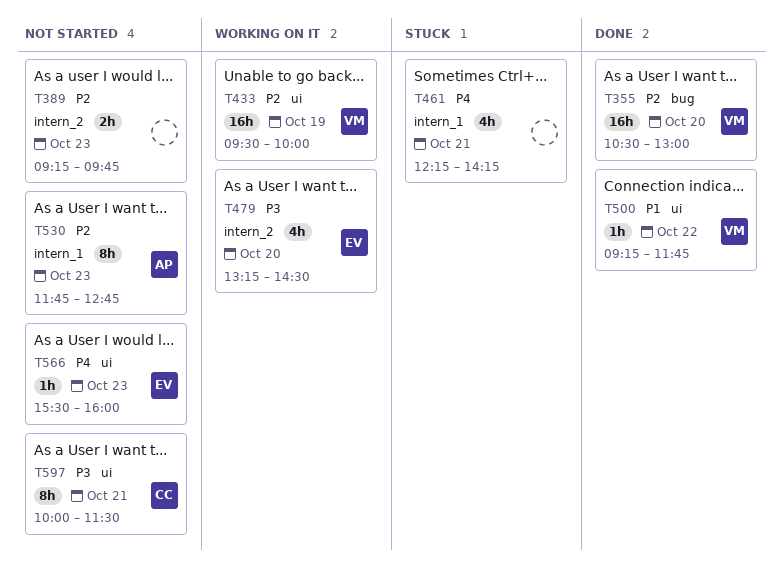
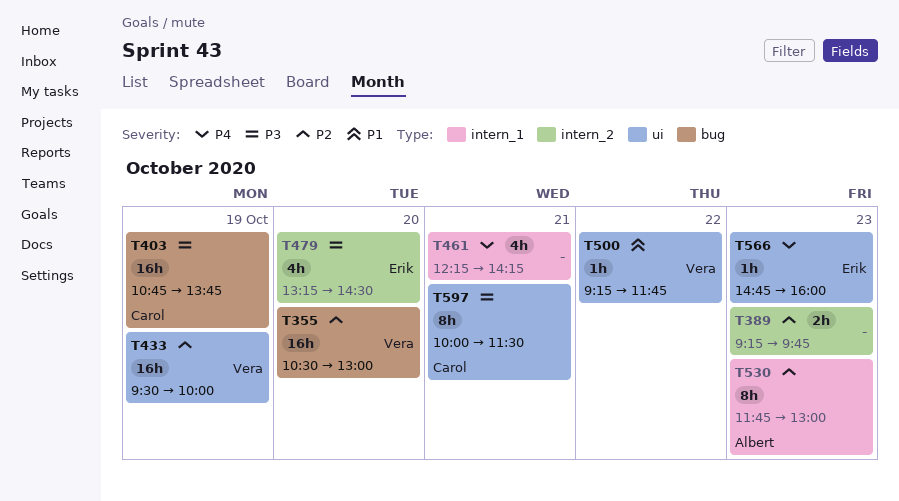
T403: none -> present
T530, ends: 12:45 -> 13:00
T566, begins: 15:30 -> 14:45

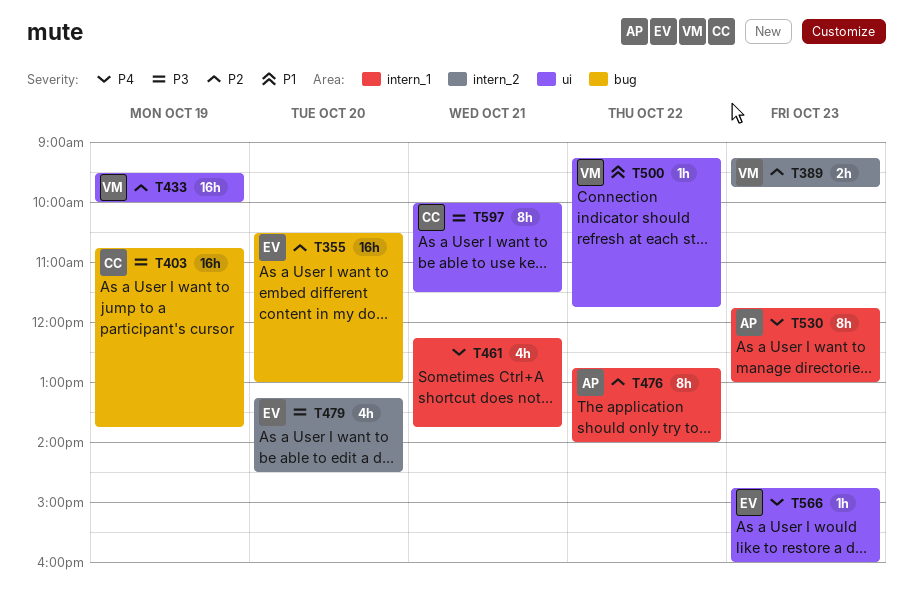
T355, owner: Vera -> Erik
T389, owner: none -> Vera
T461, ends: 14:15 -> 13:45
T476: none -> present
T530, priority: P2 -> P4

